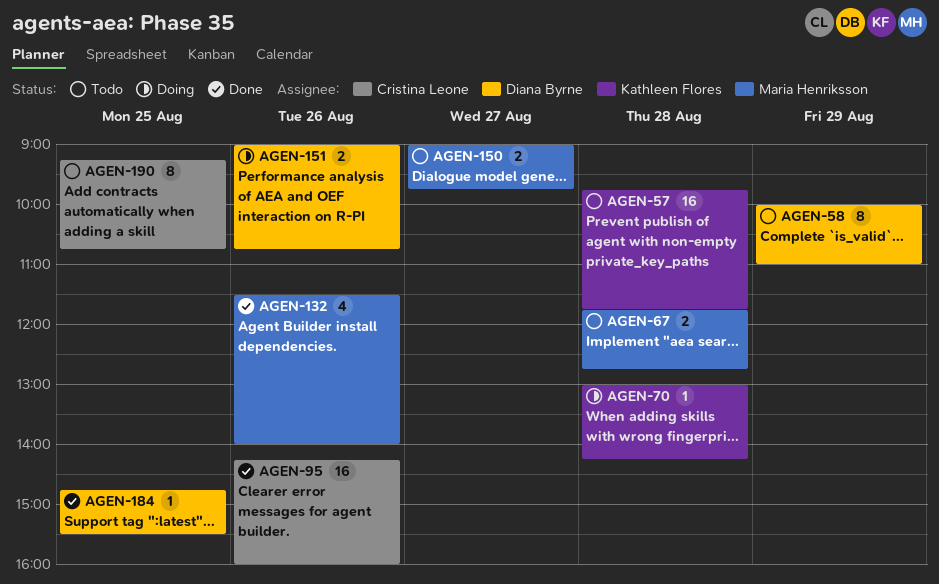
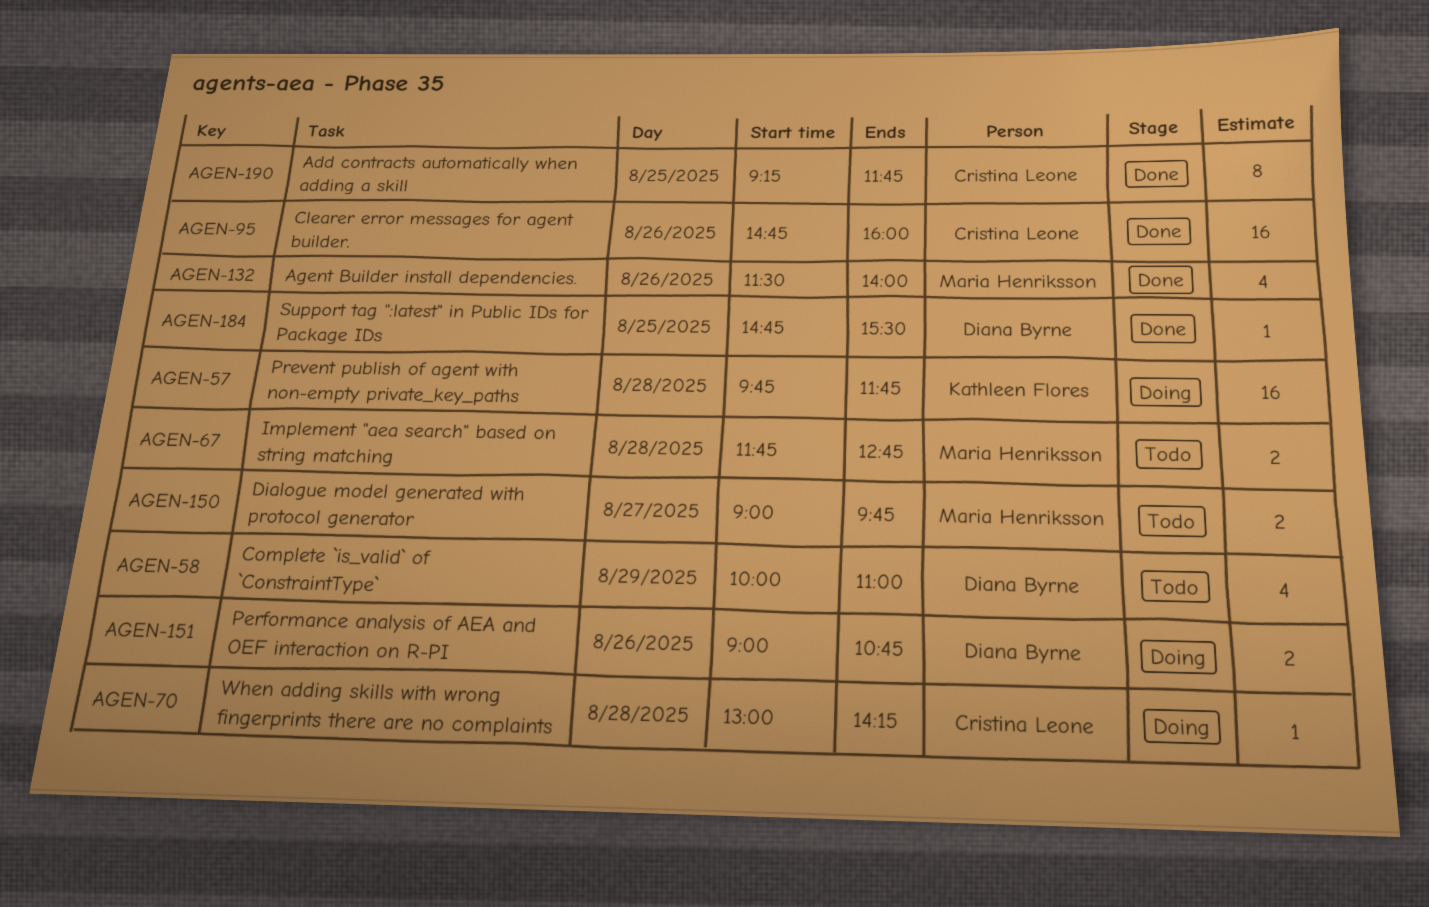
AGEN-57, status: Todo -> Doing
AGEN-58, estimate: 8 -> 4
AGEN-70, owner: Kathleen Flores -> Cristina Leone
AGEN-95, begins: 14:15 -> 14:45
AGEN-190, status: Todo -> Done
AGEN-190, ends: 10:45 -> 11:45

